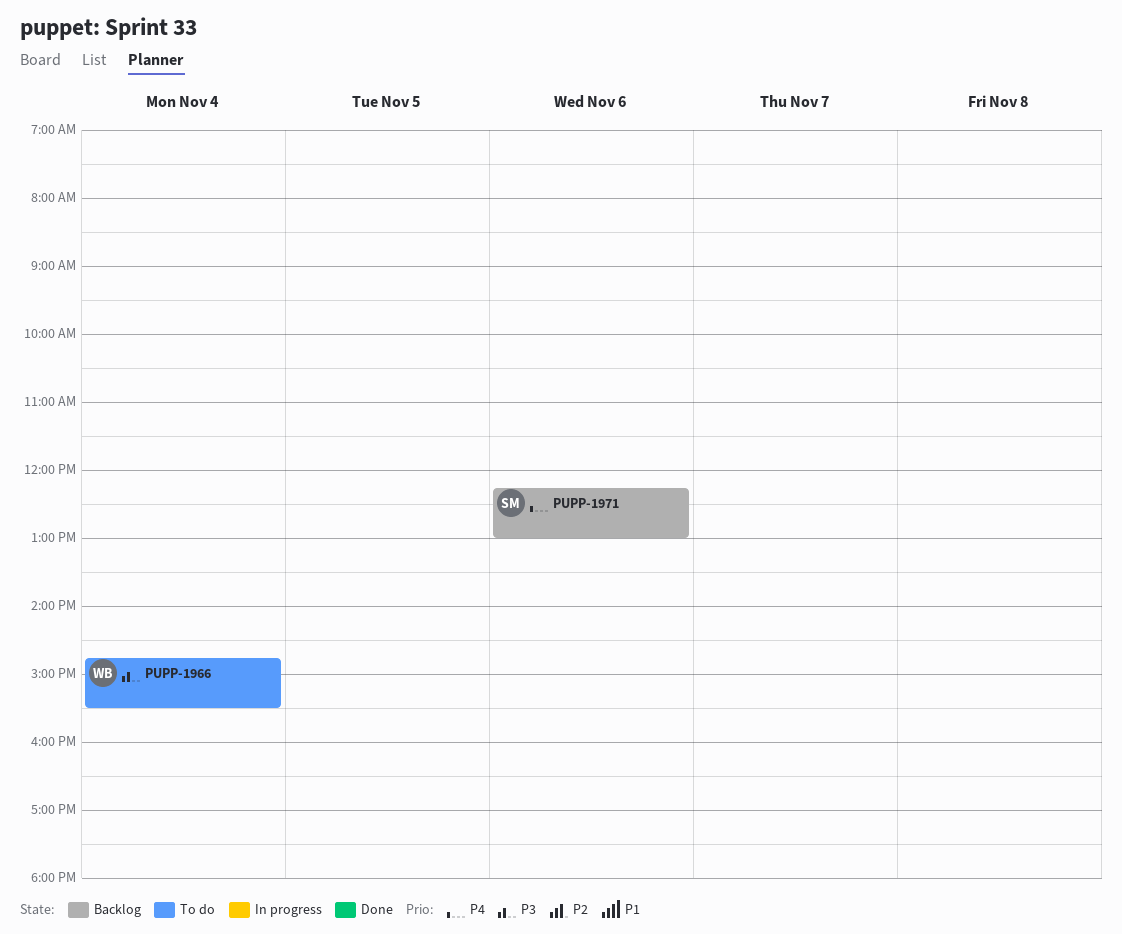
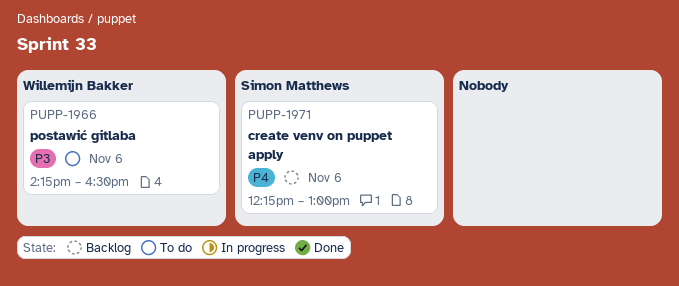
PUPP-1966, day: Nov 4 -> Nov 6
PUPP-1966, begins: 14:45 -> 14:15
PUPP-1966, ends: 15:30 -> 16:30

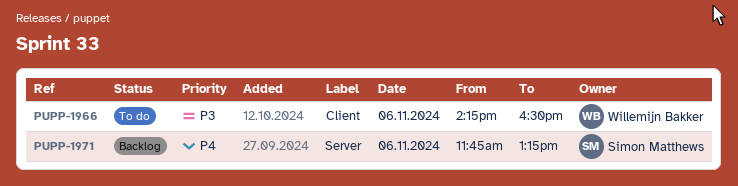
PUPP-1971, begins: 12:15 -> 11:45
PUPP-1971, ends: 13:00 -> 13:15

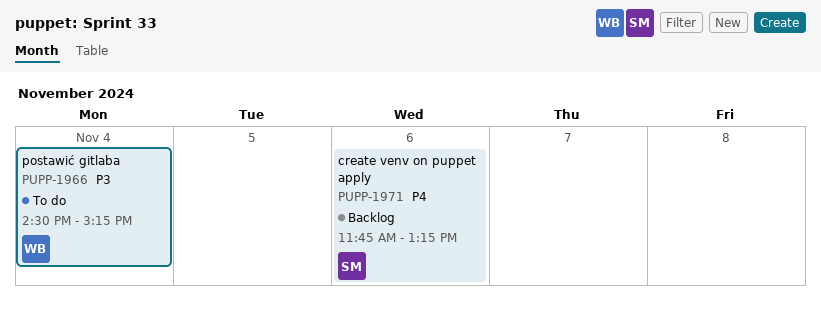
PUPP-1966, day: Nov 6 -> Nov 4
PUPP-1966, begins: 14:15 -> 14:30
PUPP-1966, ends: 16:30 -> 15:15

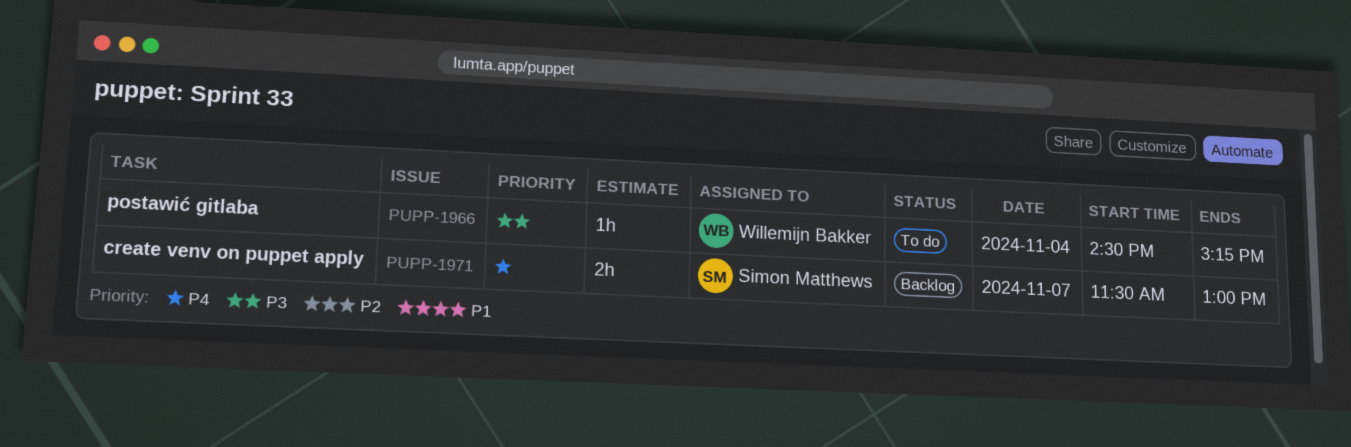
PUPP-1971, day: Nov 6 -> Nov 7
PUPP-1971, begins: 11:45 -> 11:30
PUPP-1971, ends: 13:15 -> 13:00

